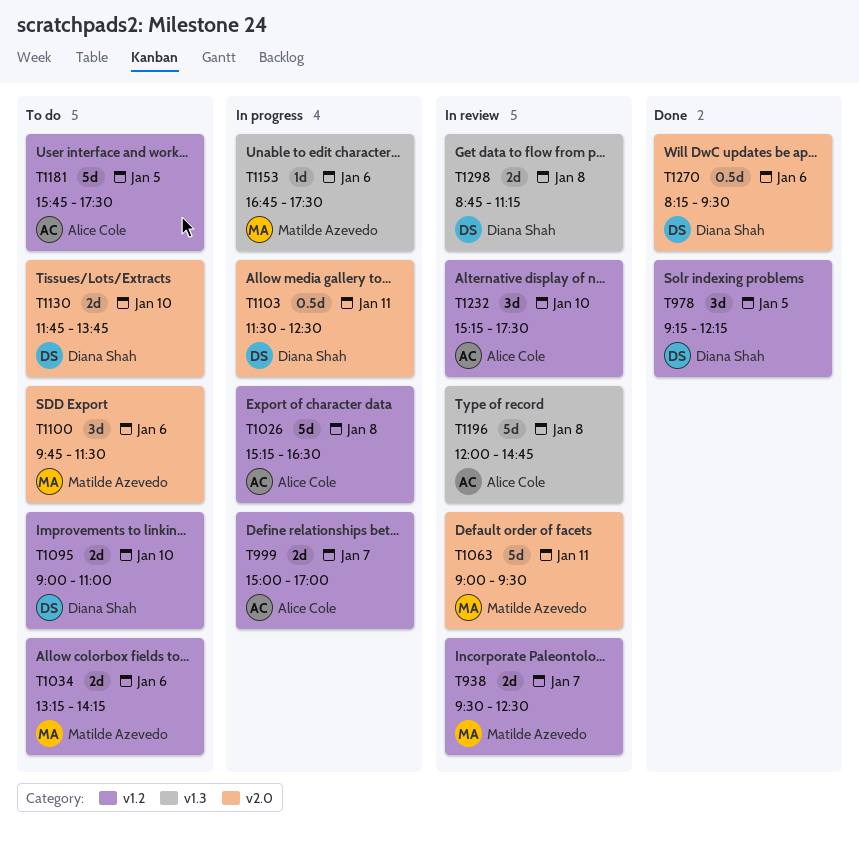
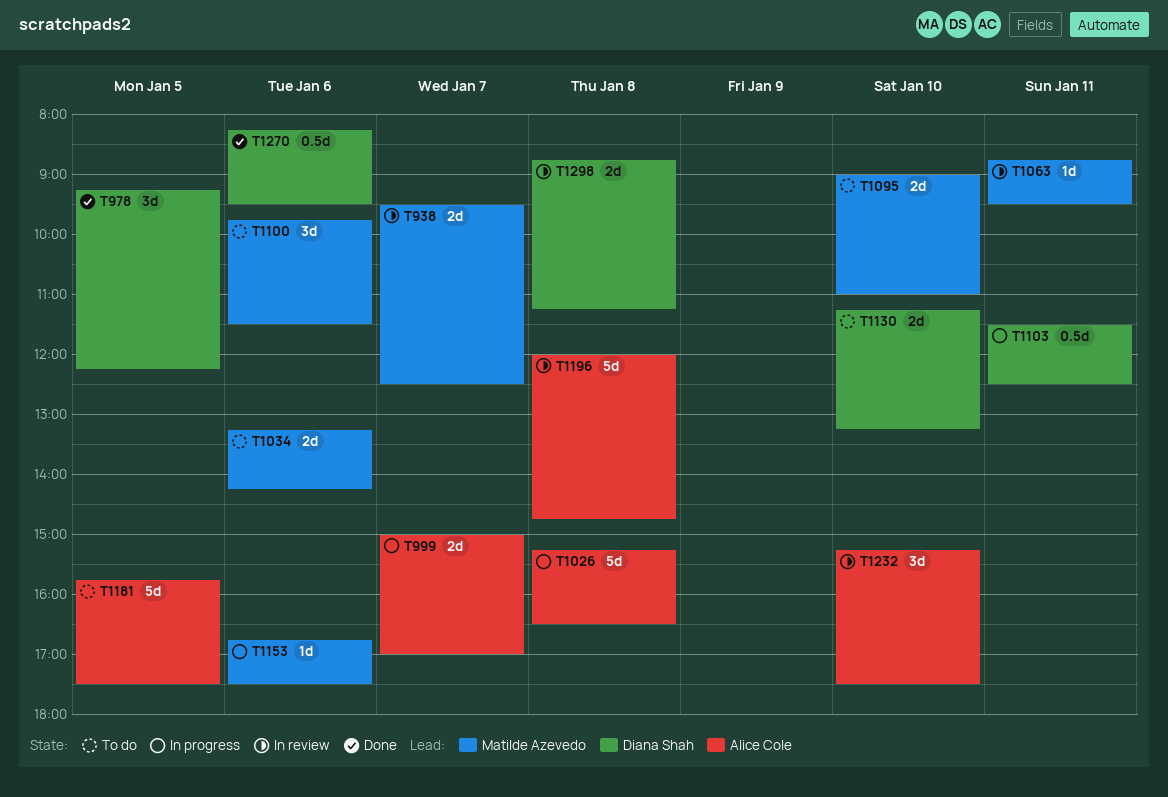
T1063, estimate: 5d -> 1d
T1063, begins: 09:00 -> 08:45
T1095, owner: Diana Shah -> Matilde Azevedo
T1130, begins: 11:45 -> 11:15
T1130, ends: 13:45 -> 13:15

